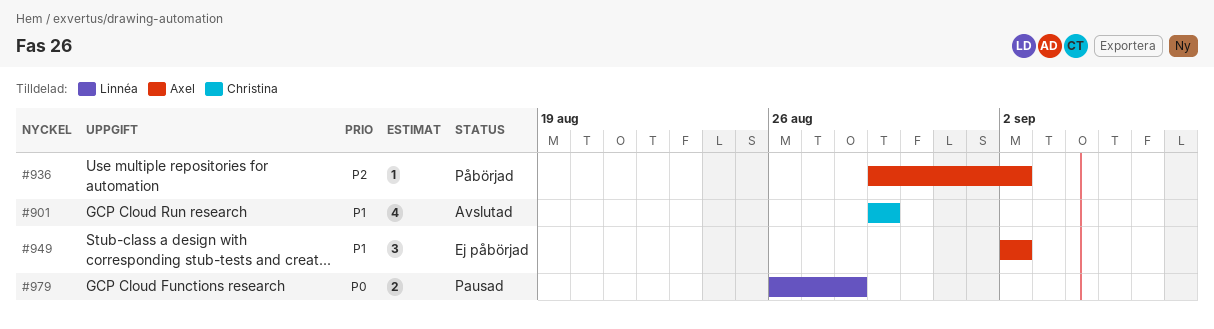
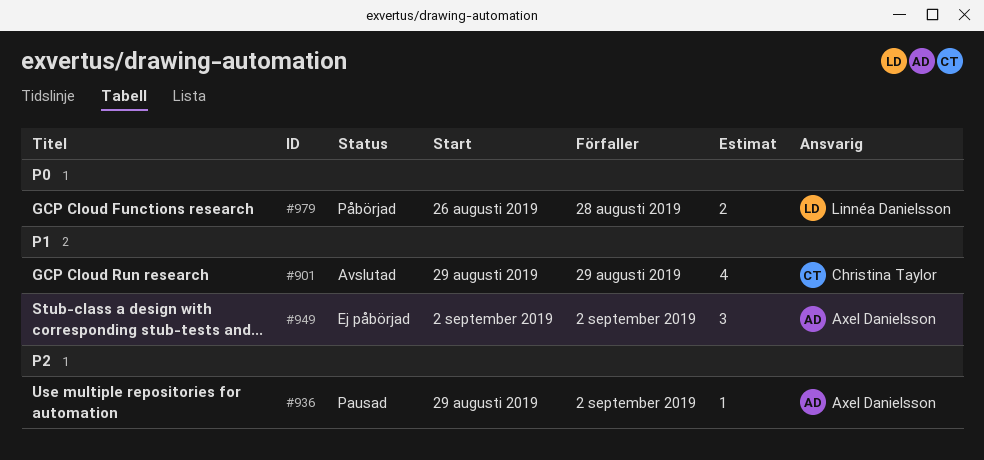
#936, status: Påbörjad -> Pausad
#979, status: Pausad -> Påbörjad

